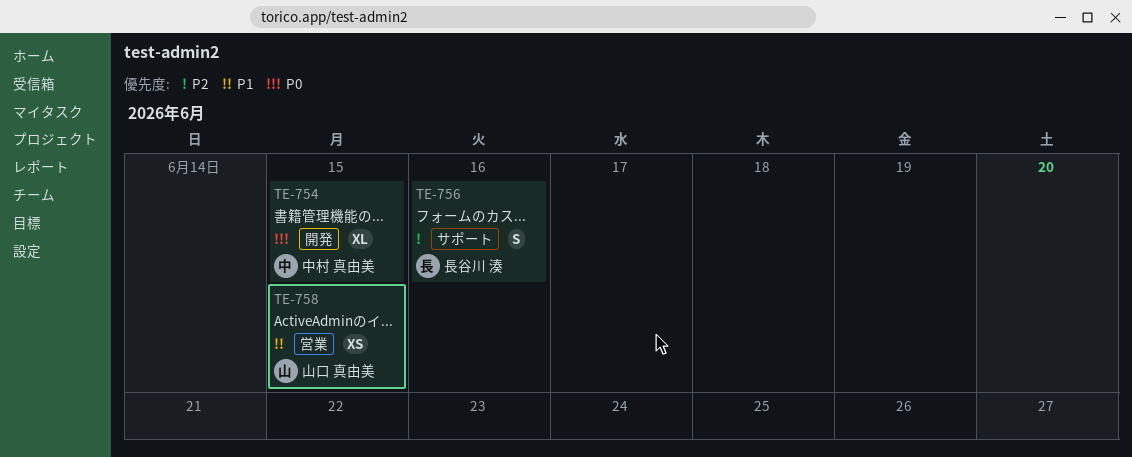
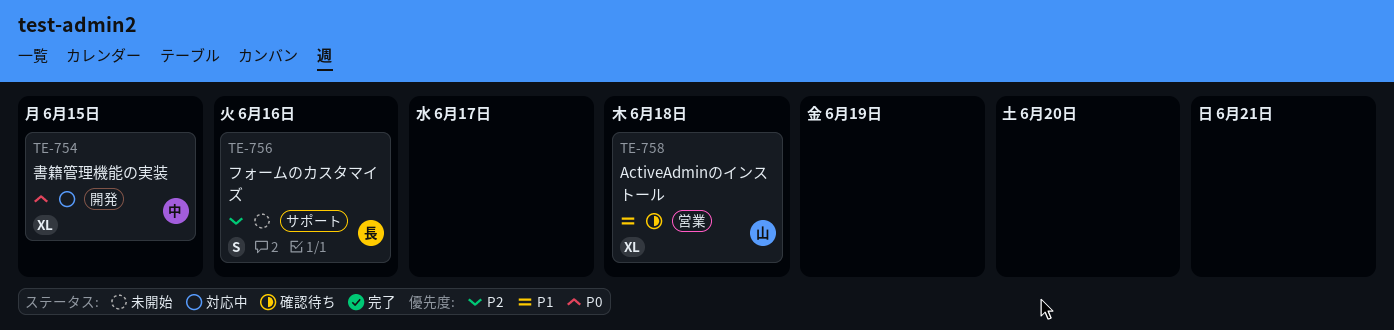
TE-758, estimate: XS -> XL
TE-758, due: Jun 15 -> Jun 18

